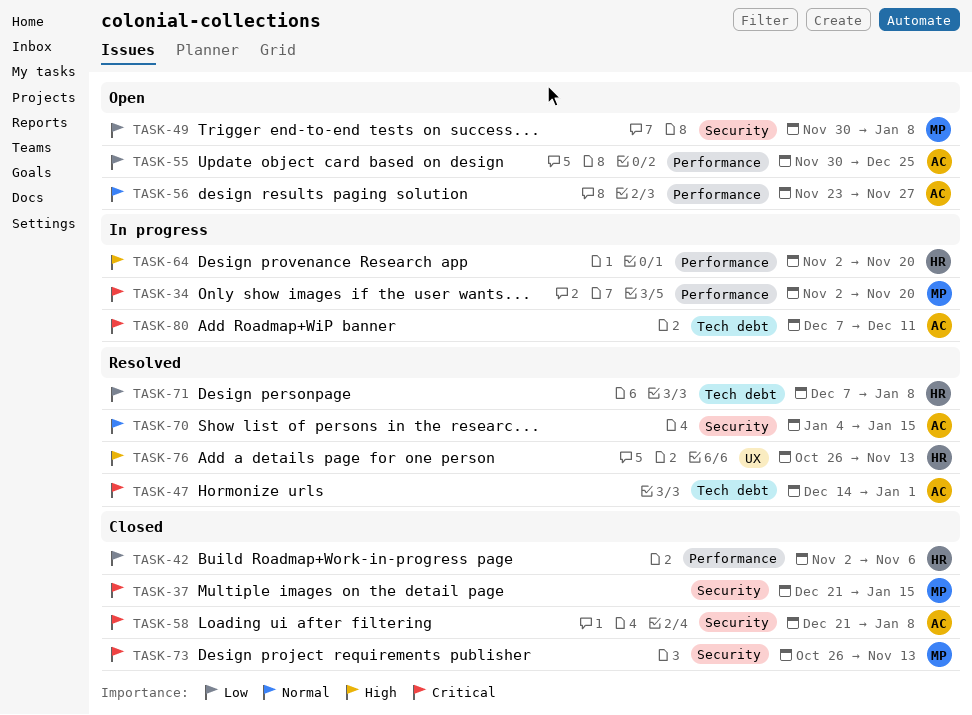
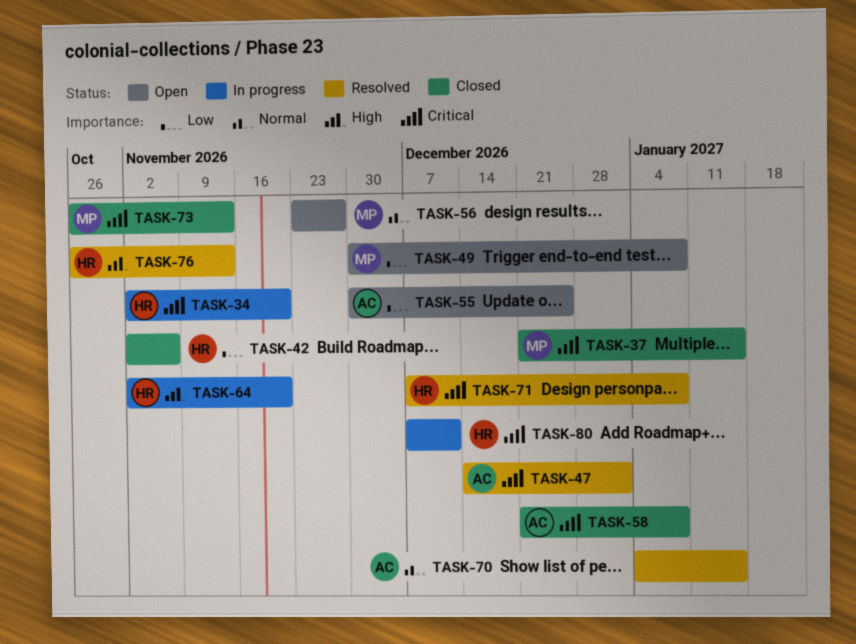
TASK-34, owner: MP -> HR
TASK-56, owner: AC -> MP
TASK-71, priority: Low -> Critical
TASK-80, owner: AC -> HR

